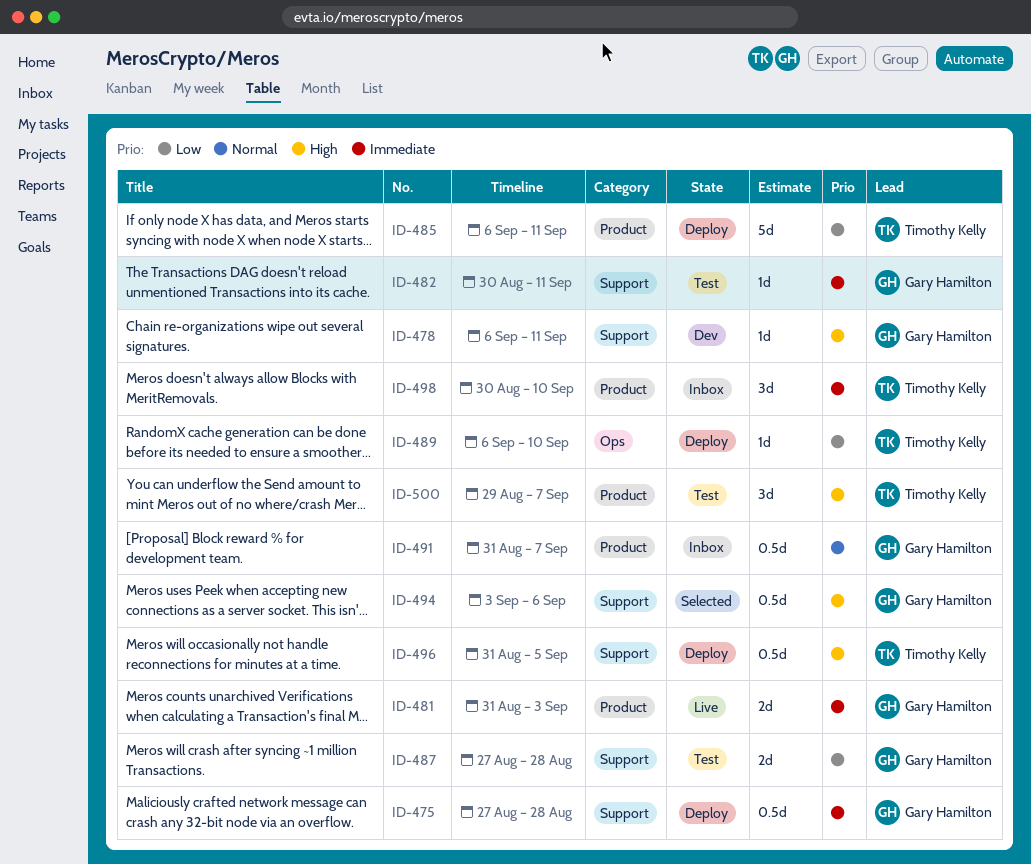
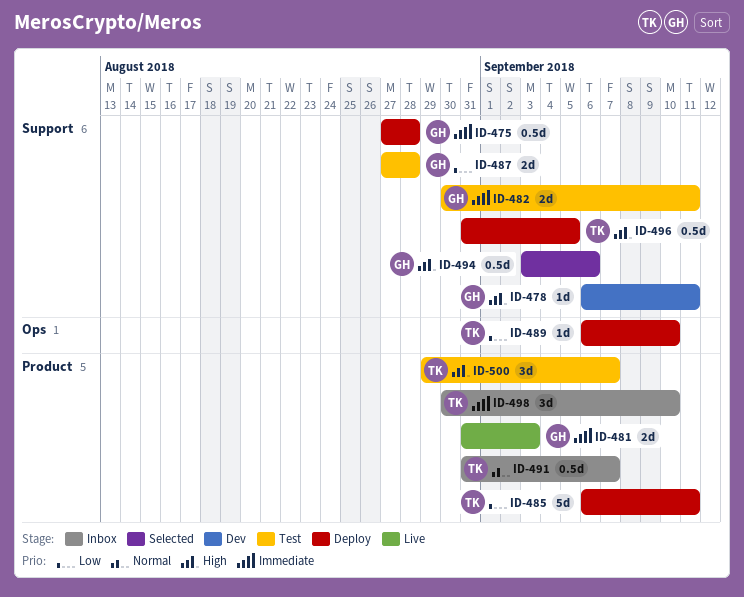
ID-482, estimate: 1d -> 2d
ID-491, owner: Gary Hamilton -> Timothy Kelly

